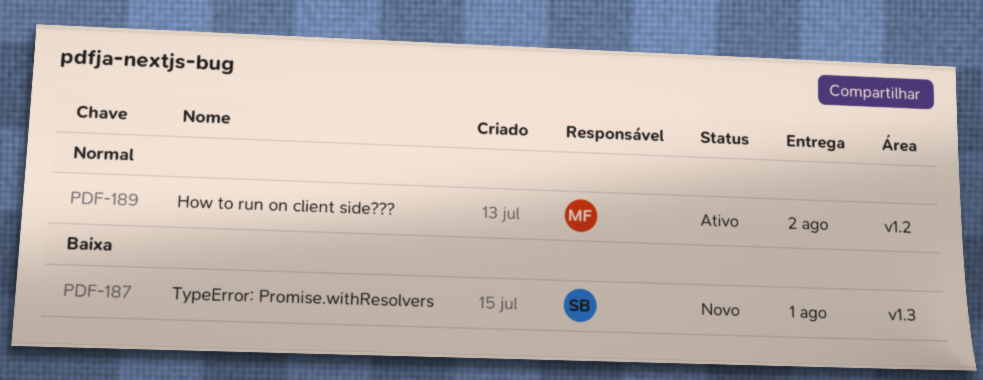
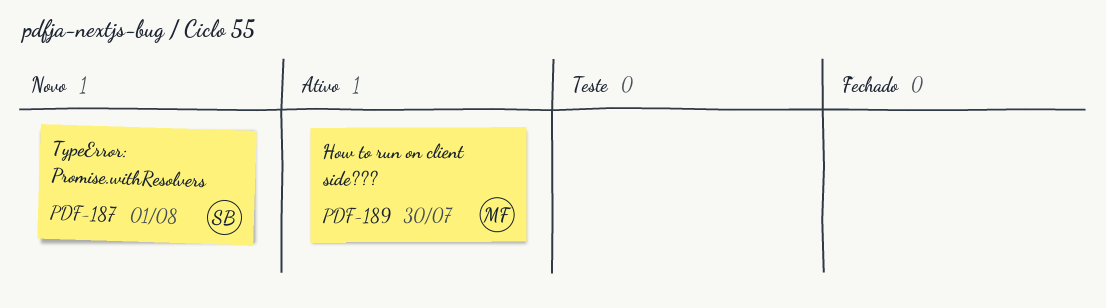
PDF-189, due: Aug 2 -> Jul 30

